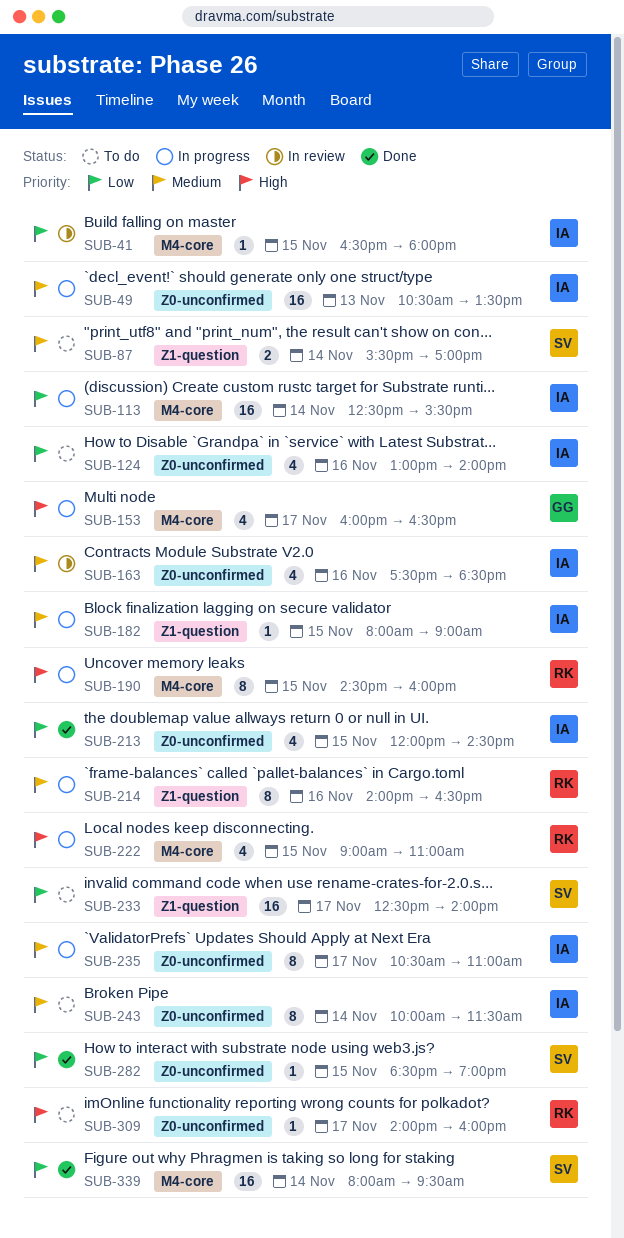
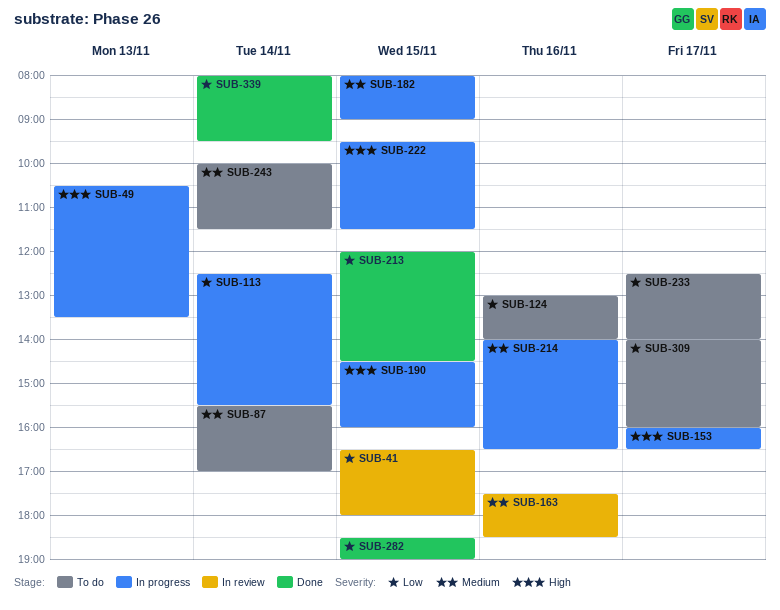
SUB-49, priority: Medium -> High
SUB-222, begins: 09:00 -> 09:30
SUB-222, ends: 11:00 -> 11:30
SUB-235: present -> none
SUB-309, priority: High -> Low

